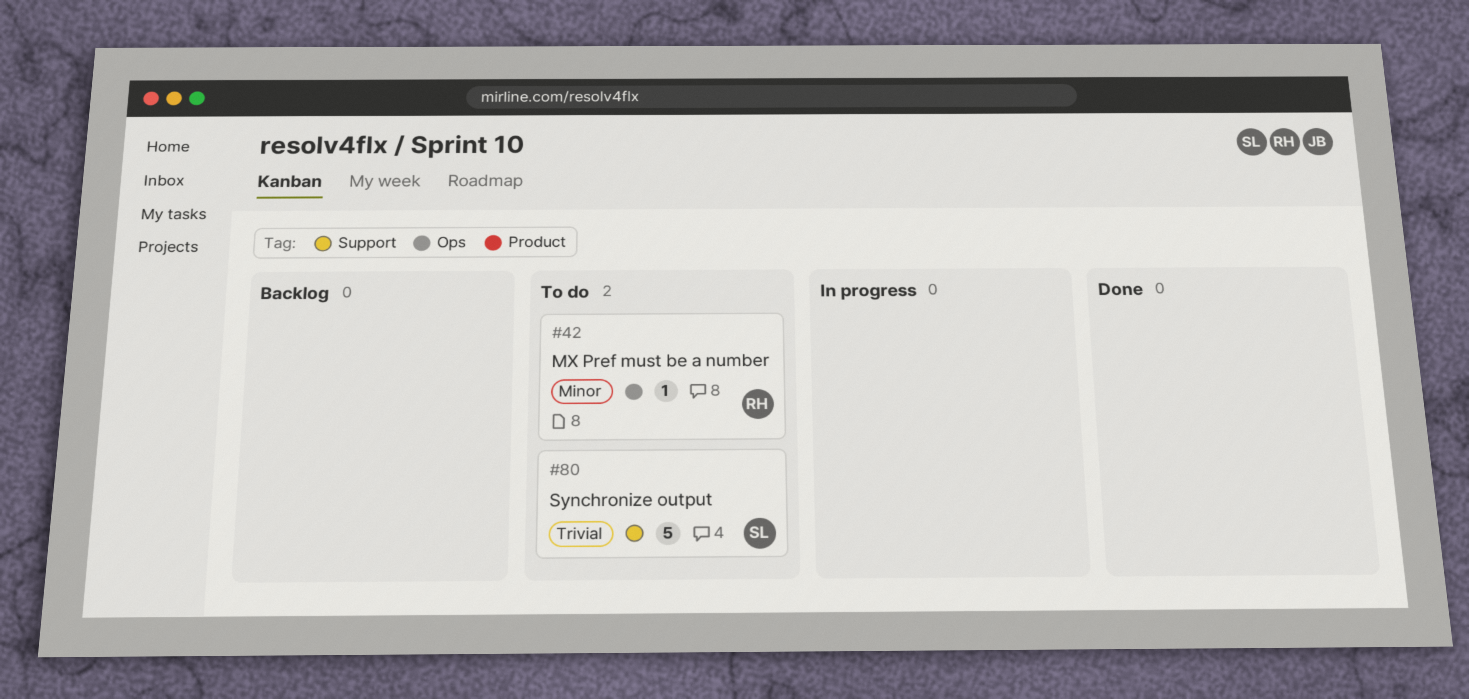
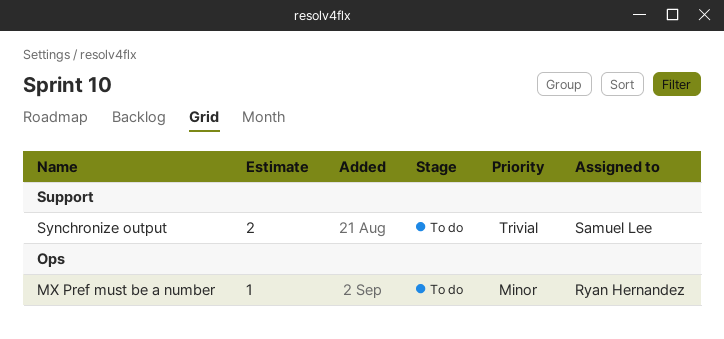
Synchronize output, estimate: 5 -> 2

